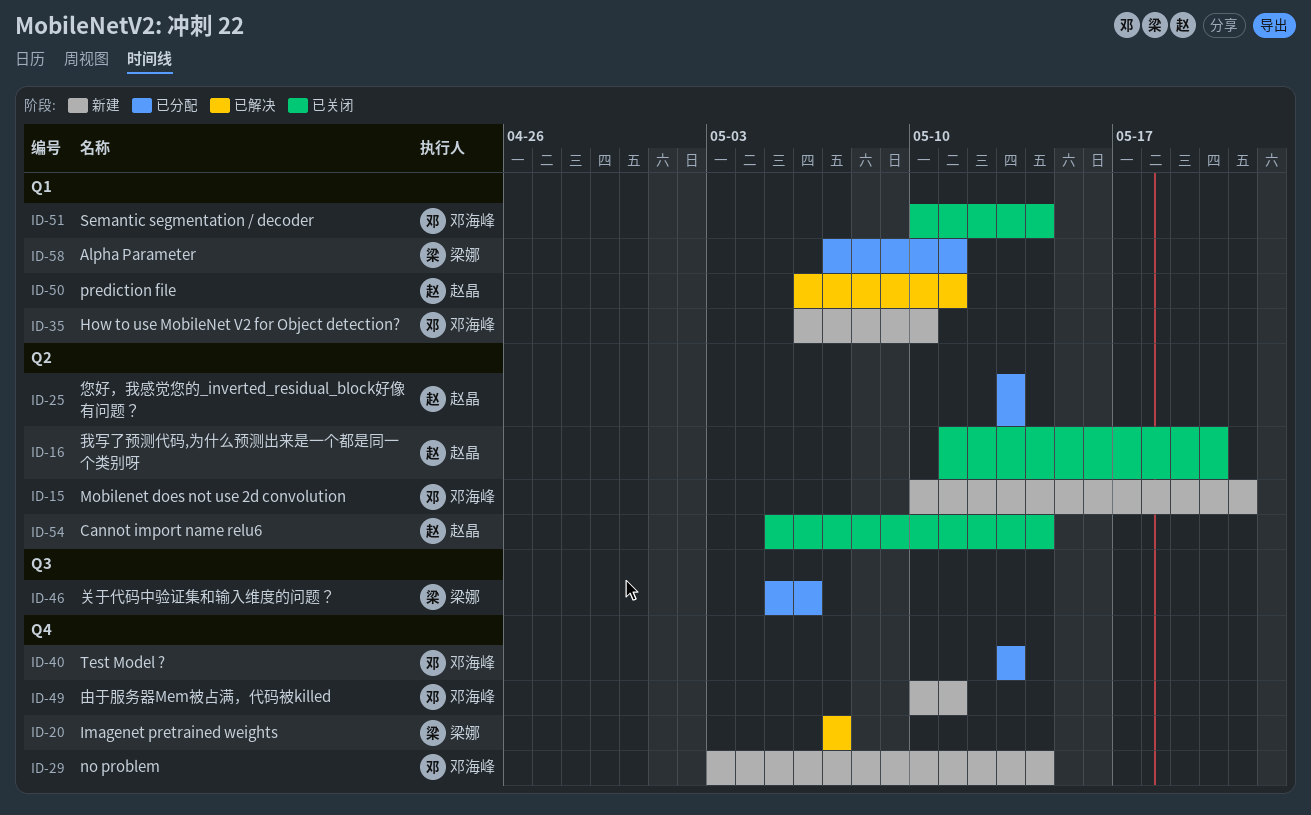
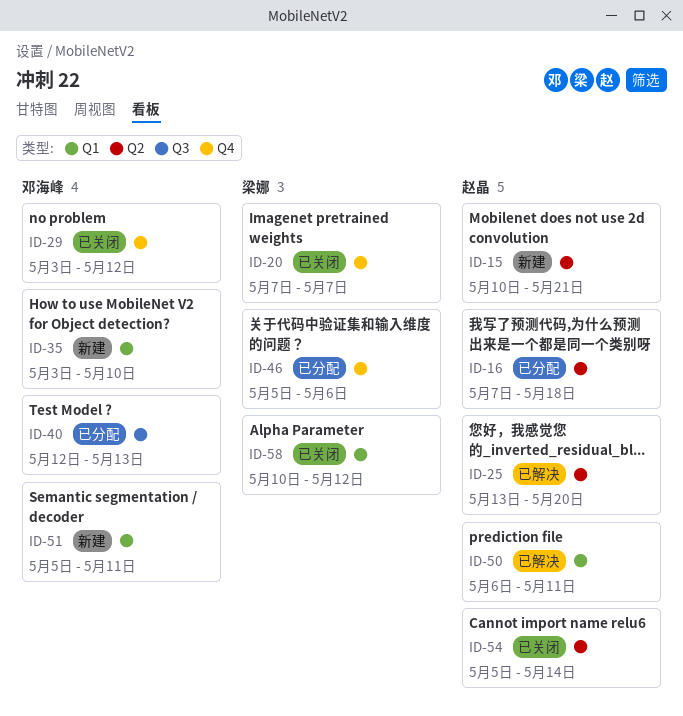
ID-15, owner: 邓海峰 -> 赵晶
ID-16, status: 已关闭 -> 已分配
ID-16, start: May 11 -> May 7
ID-16, due: May 20 -> May 18
ID-20, status: 已解决 -> 已关闭
ID-25, status: 已分配 -> 已解决
ID-25, due: May 13 -> May 20
ID-29, status: 新建 -> 已关闭
ID-29, due: May 14 -> May 12
ID-35, start: May 6 -> May 3
ID-40, label: Q4 -> Q3
ID-40, start: May 13 -> May 12
ID-46, label: Q3 -> Q4
ID-49: present -> none
ID-51, status: 已关闭 -> 新建
ID-51, start: May 10 -> May 5
ID-51, due: May 14 -> May 11
ID-58, status: 已分配 -> 已关闭
ID-58, start: May 7 -> May 10
ID-58, due: May 11 -> May 12

